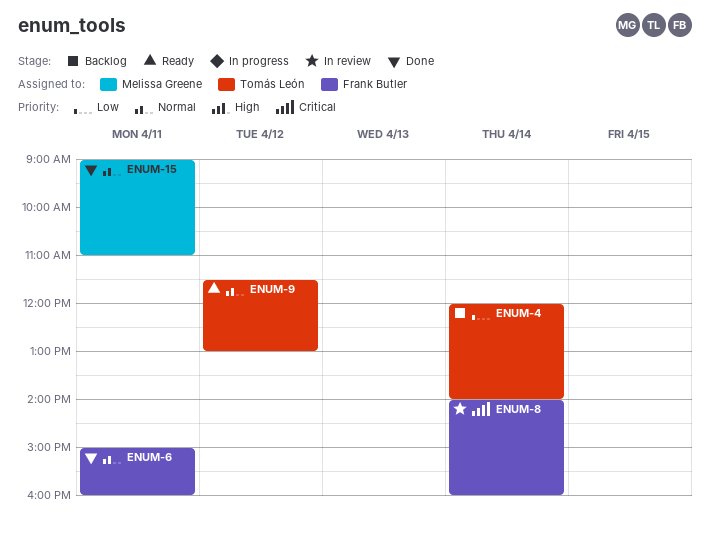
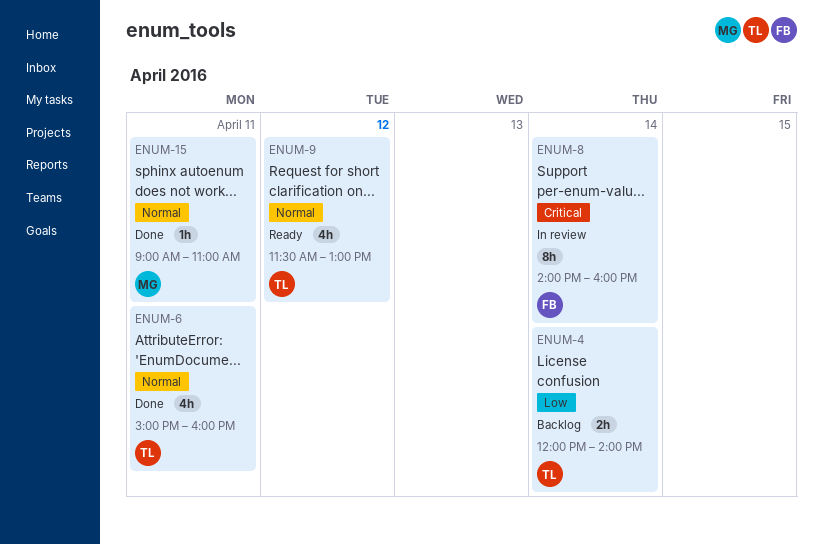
ENUM-6, owner: Frank Butler -> Tomás León

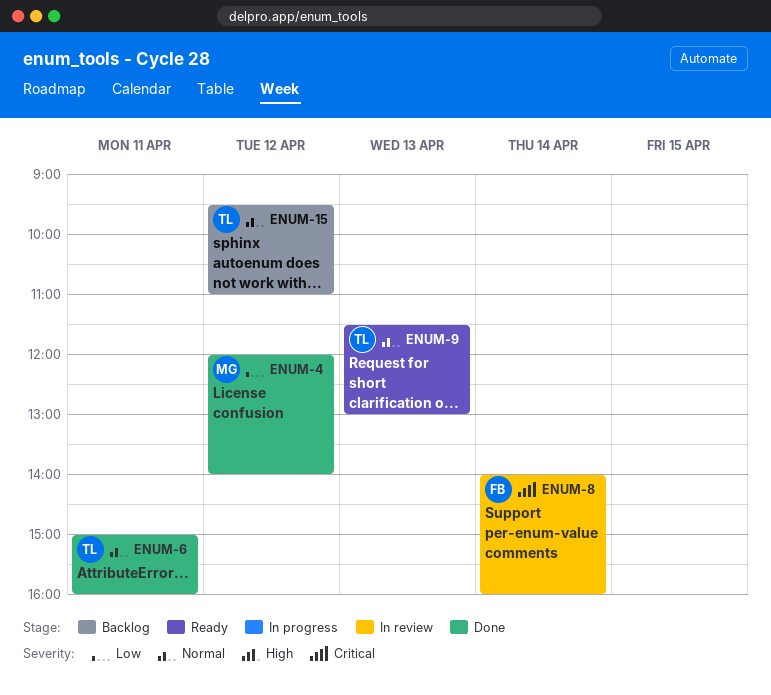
ENUM-4, status: Backlog -> Done
ENUM-4, owner: TL -> MG
ENUM-4, day: Apr 14 -> Apr 12
ENUM-9, day: Apr 12 -> Apr 13
ENUM-15, status: Done -> Backlog
ENUM-15, owner: MG -> TL
ENUM-15, day: Apr 11 -> Apr 12
ENUM-15, begins: 09:00 -> 09:30

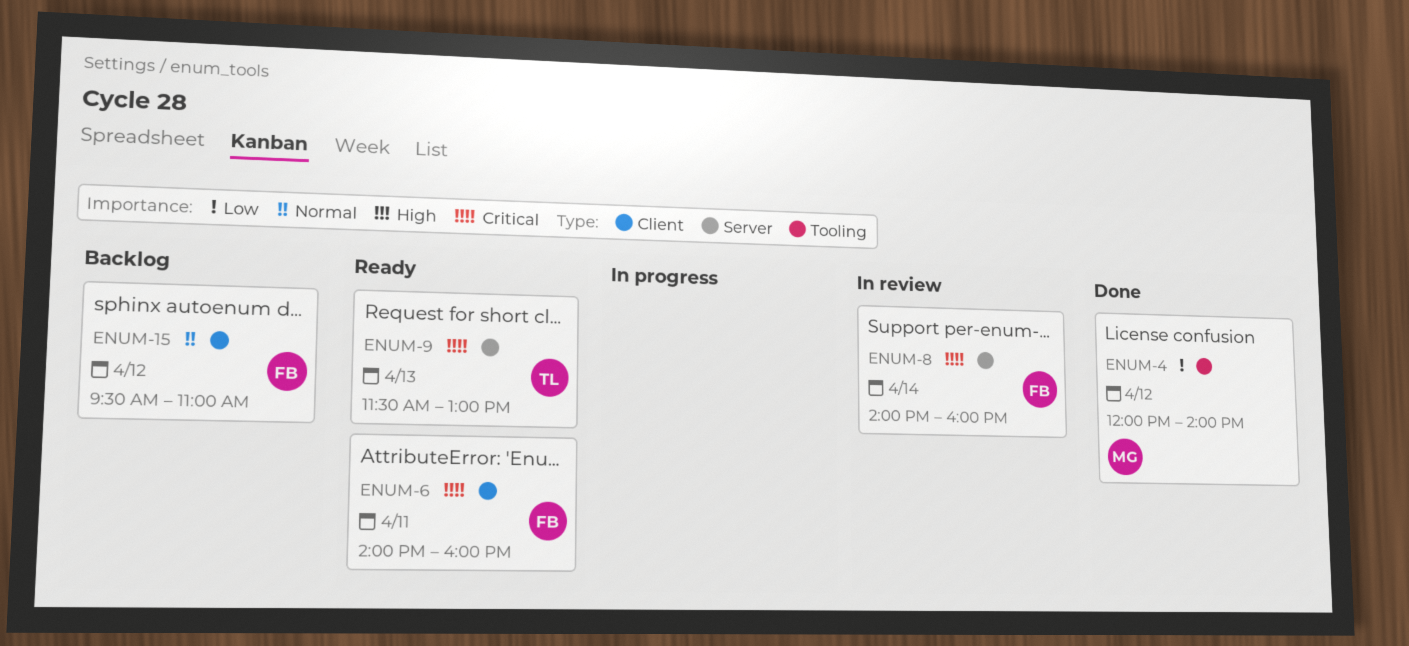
ENUM-6, status: Done -> Ready
ENUM-6, owner: TL -> FB
ENUM-6, priority: Normal -> Critical
ENUM-6, begins: 15:00 -> 14:00
ENUM-9, priority: Normal -> Critical
ENUM-15, owner: TL -> FB

